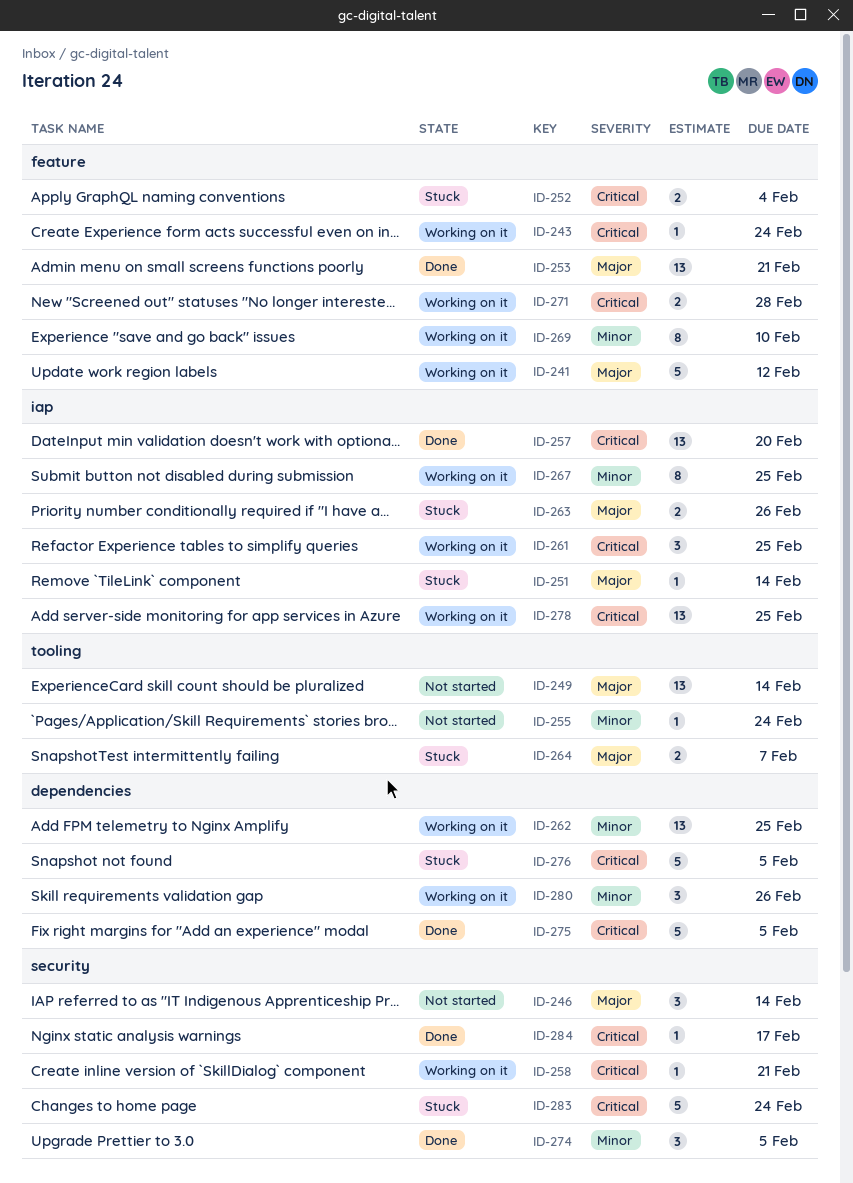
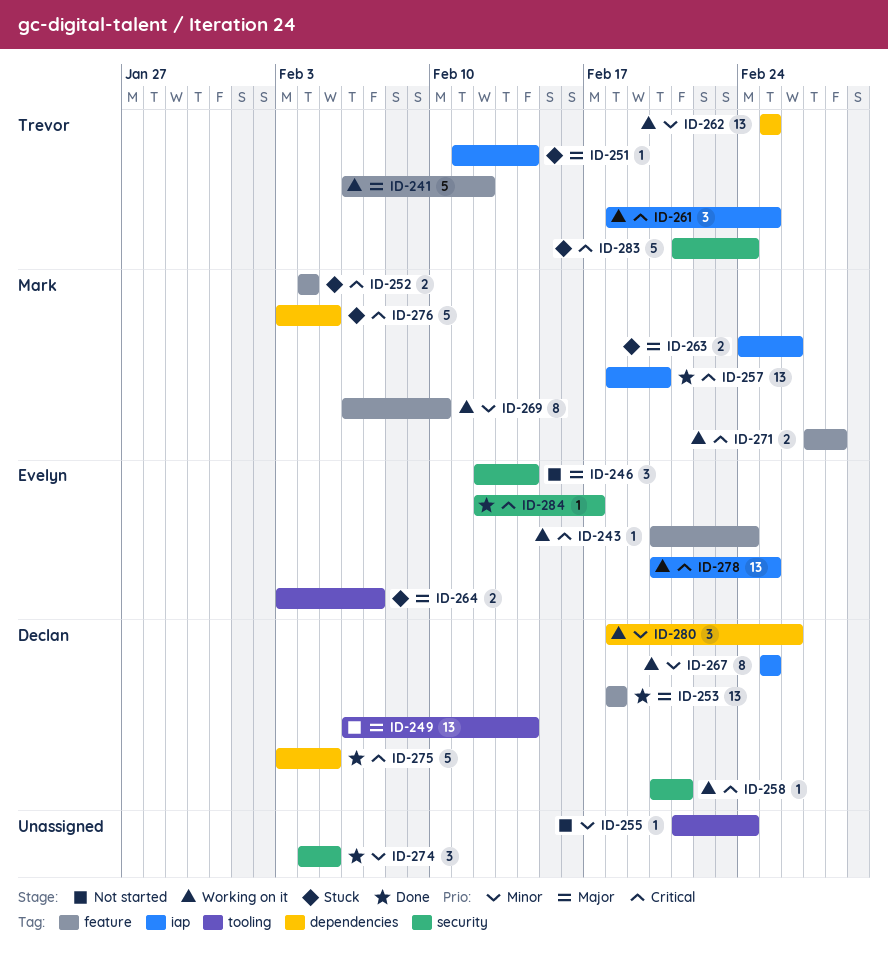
ID-253, due: Feb 21 -> Feb 18

